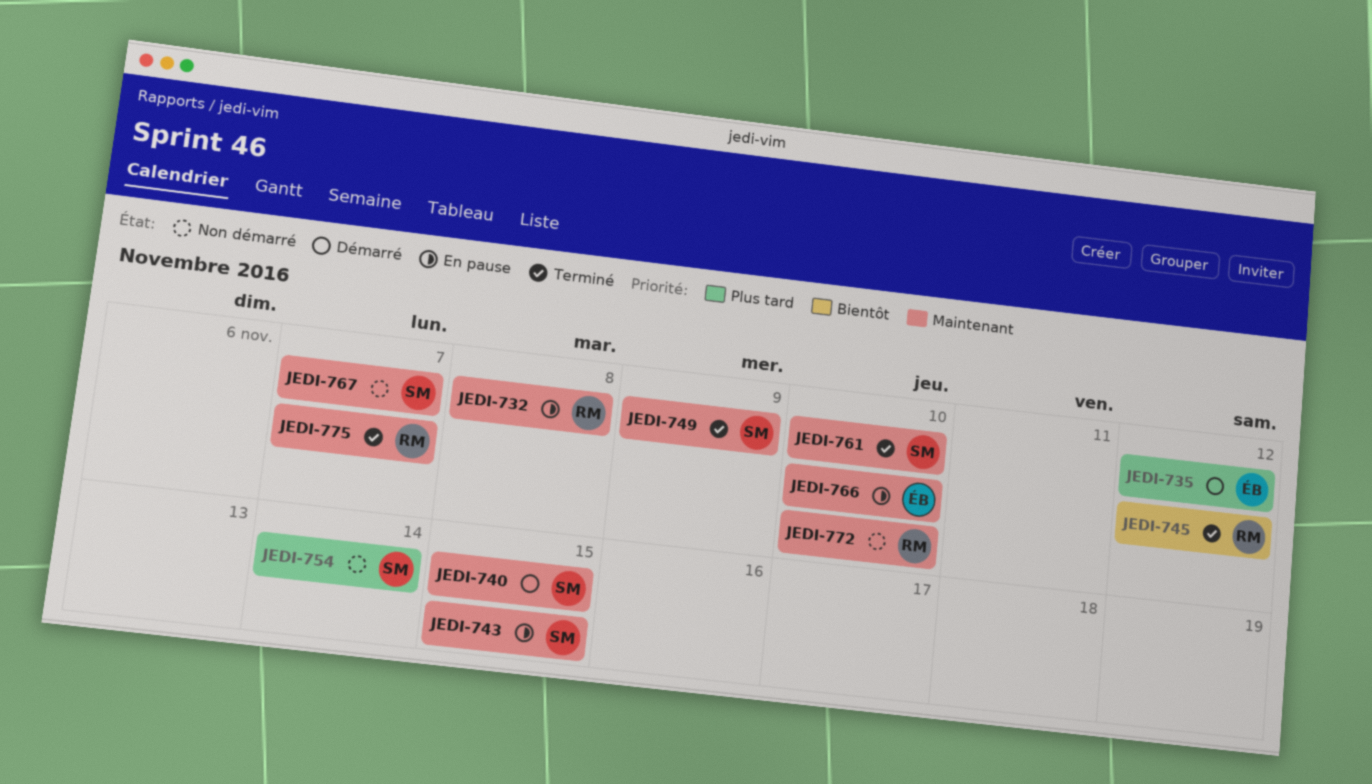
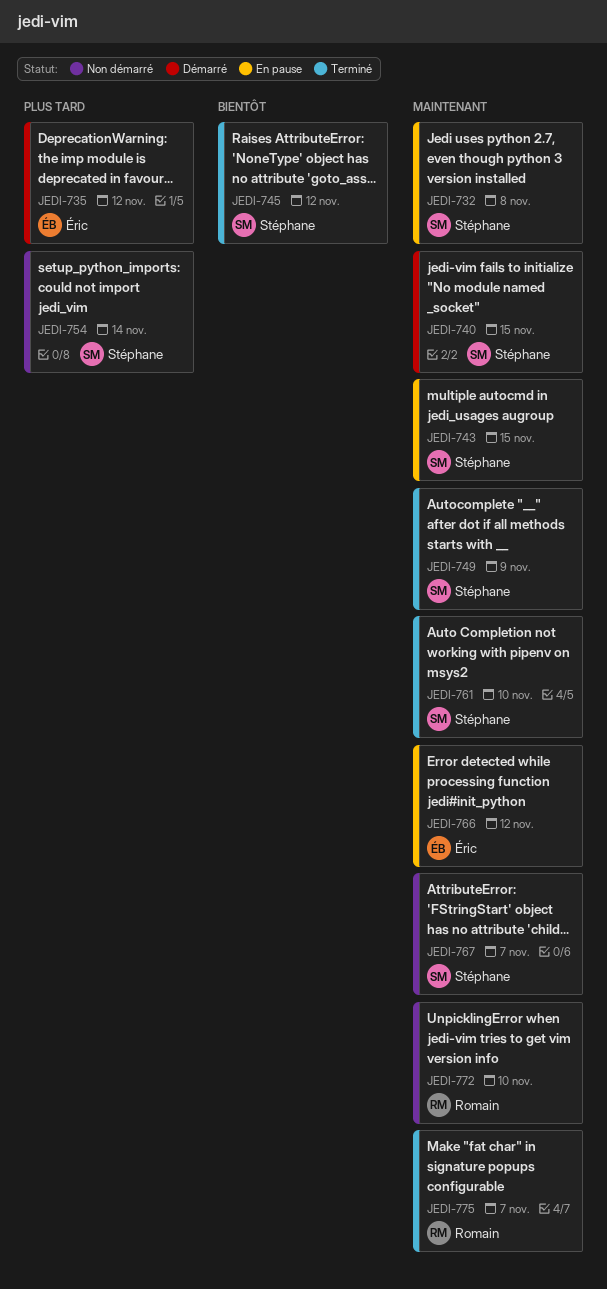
JEDI-732, owner: Romain -> Stéphane
JEDI-745, owner: Romain -> Stéphane
JEDI-766, due: Nov 10 -> Nov 12

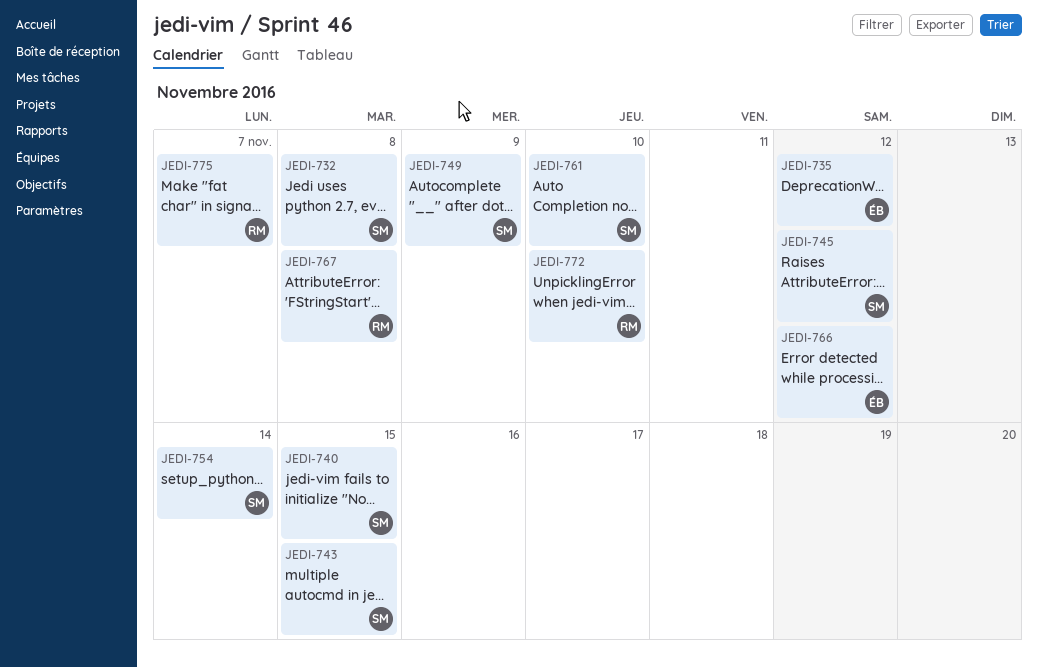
JEDI-767, owner: Stéphane -> Romain
JEDI-767, due: Nov 7 -> Nov 8

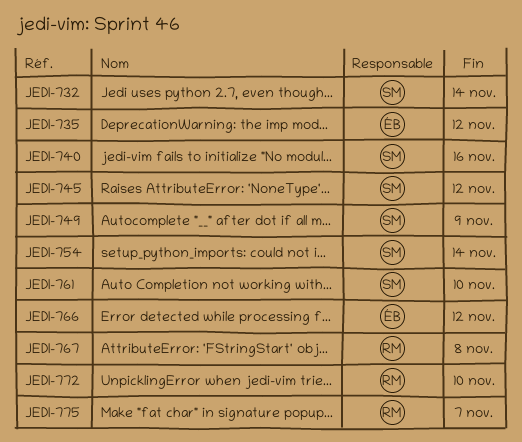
JEDI-732, due: Nov 8 -> Nov 14
JEDI-740, due: Nov 15 -> Nov 16
JEDI-743: present -> none

